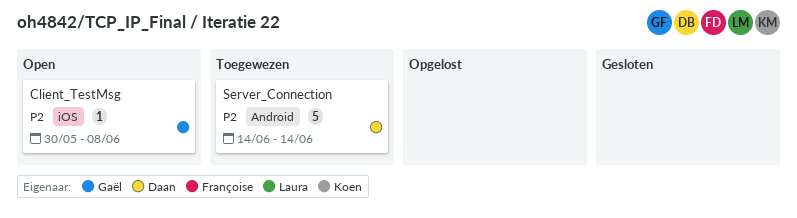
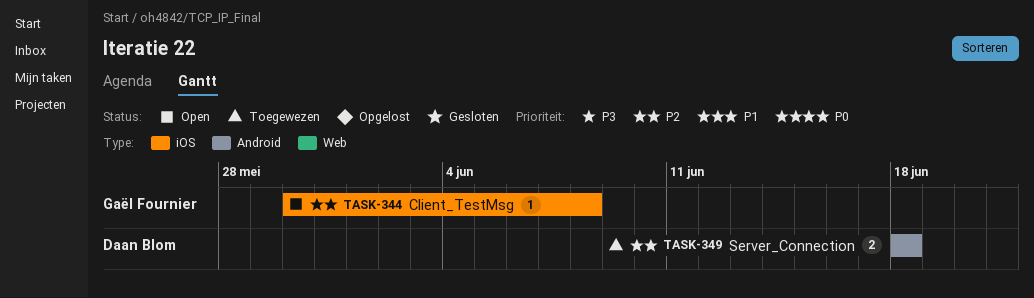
Server_Connection, estimate: 5 -> 2
Server_Connection, start: Jun 14 -> Jun 18
Server_Connection, due: Jun 14 -> Jun 18

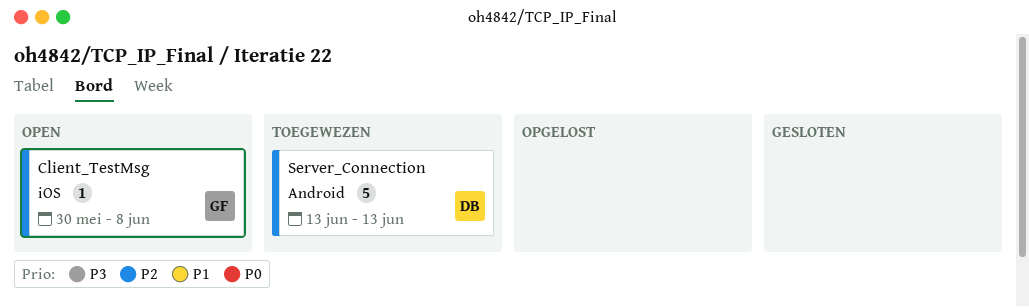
Server_Connection, estimate: 2 -> 5
Server_Connection, start: Jun 18 -> Jun 13
Server_Connection, due: Jun 18 -> Jun 13

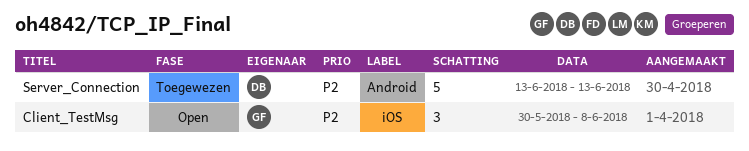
Client_TestMsg, estimate: 1 -> 3

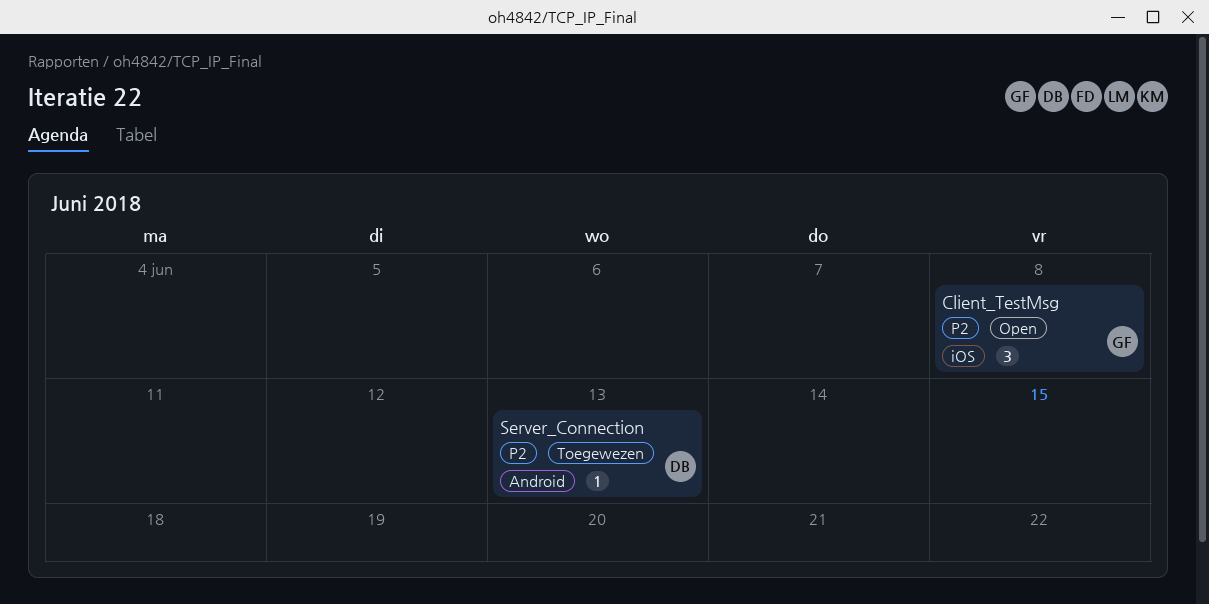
Server_Connection, estimate: 5 -> 1

